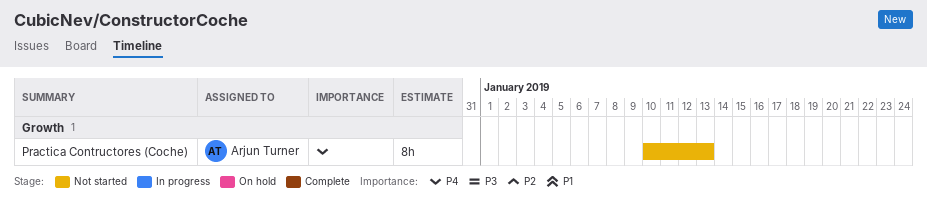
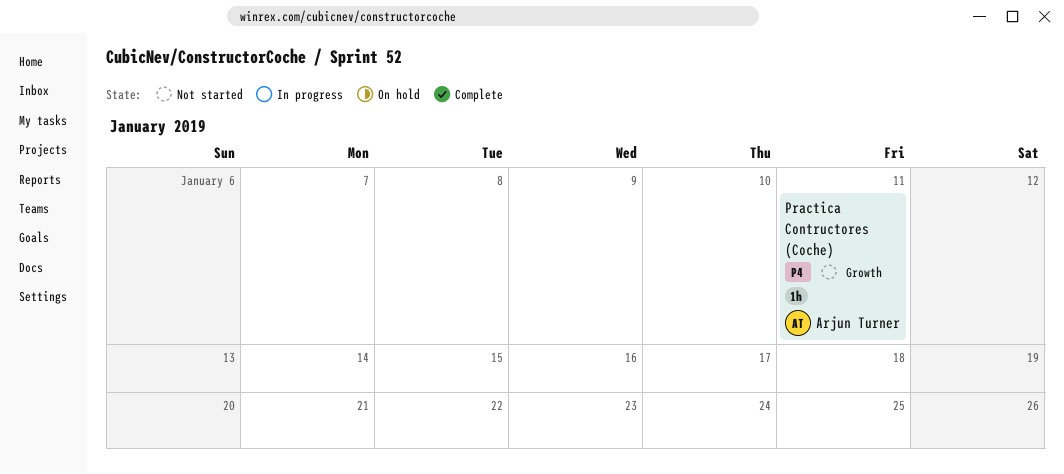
Practica Contructores (Coche), estimate: 8h -> 1h
Practica Contructores (Coche), due: Jan 13 -> Jan 11

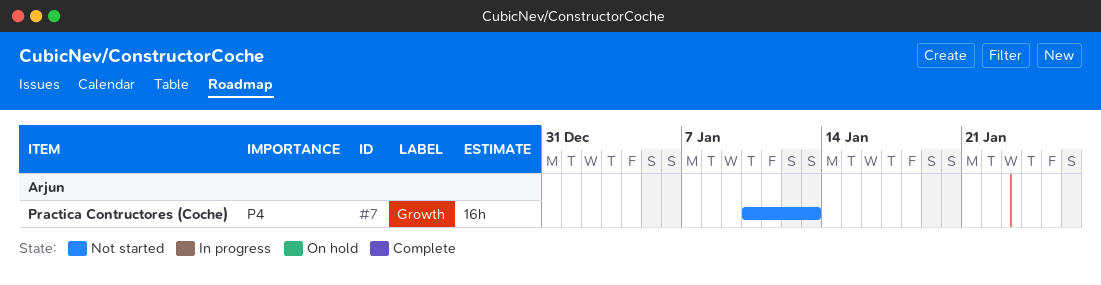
Practica Contructores (Coche), estimate: 1h -> 16h
Practica Contructores (Coche), due: Jan 11 -> Jan 13

